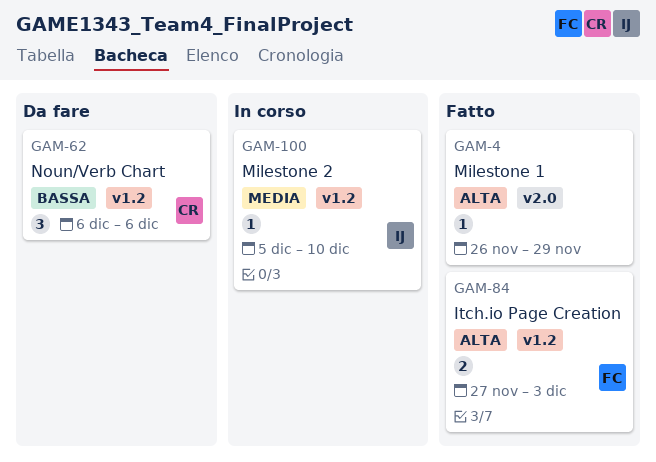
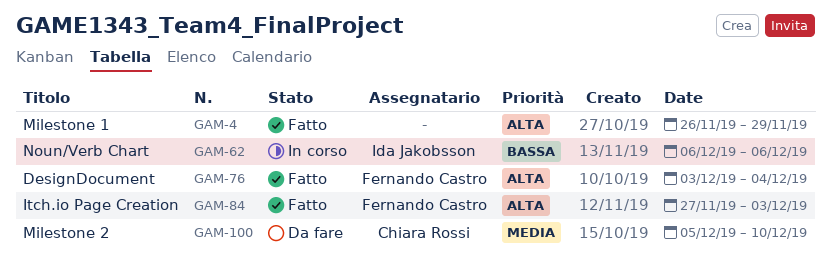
GAM-62, status: Da fare -> In corso
GAM-62, owner: Chiara Rossi -> Ida Jakobsson
GAM-76: none -> present
GAM-100, status: In corso -> Da fare
GAM-100, owner: Ida Jakobsson -> Chiara Rossi

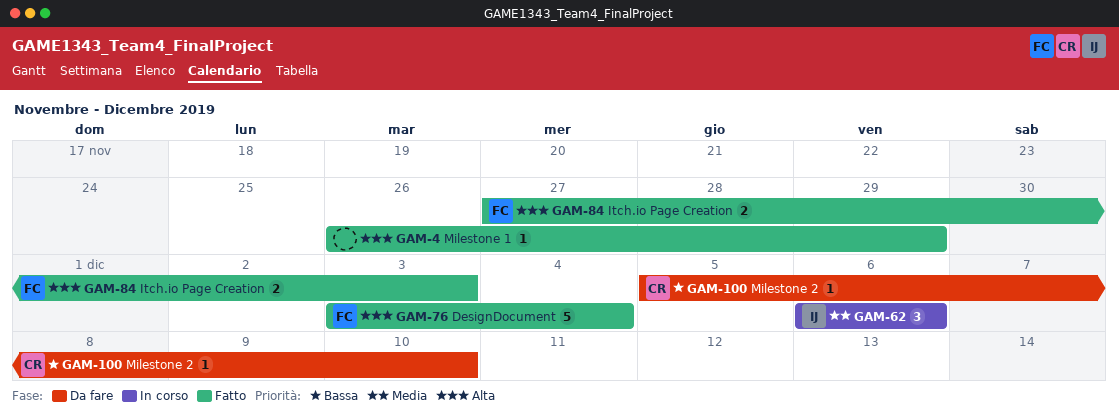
GAM-62, priority: Bassa -> Media
GAM-100, priority: Media -> Bassa

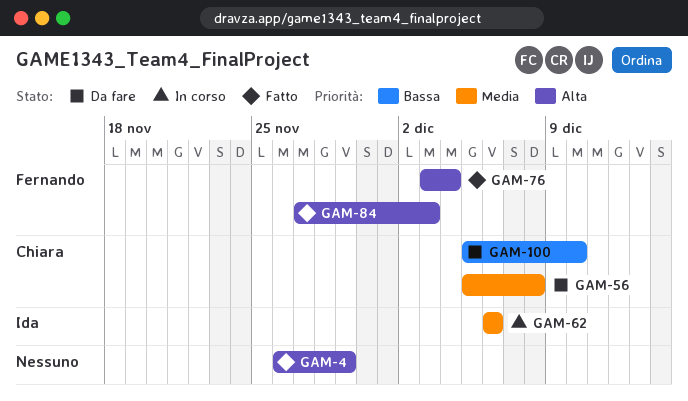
GAM-56: none -> present

